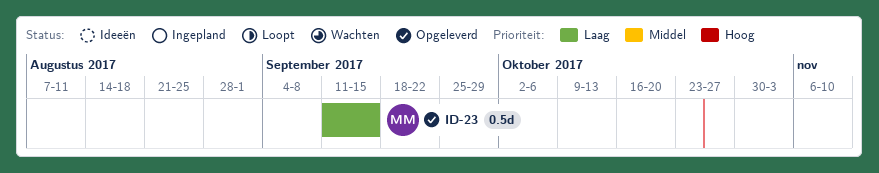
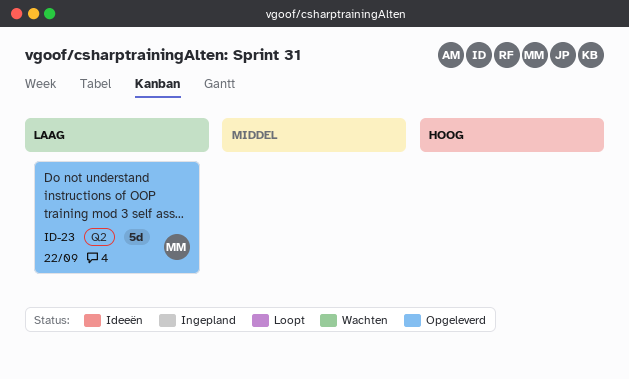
ID-23, estimate: 0.5d -> 5d
ID-23, due: Sep 15 -> Sep 22

